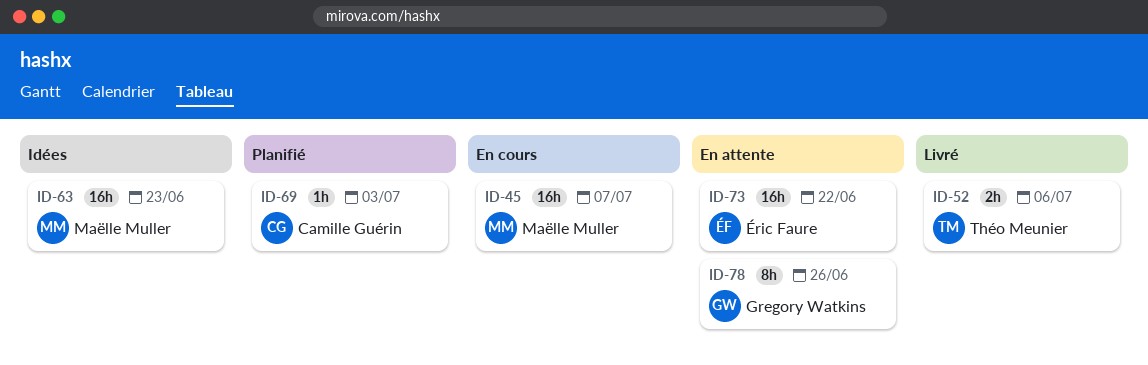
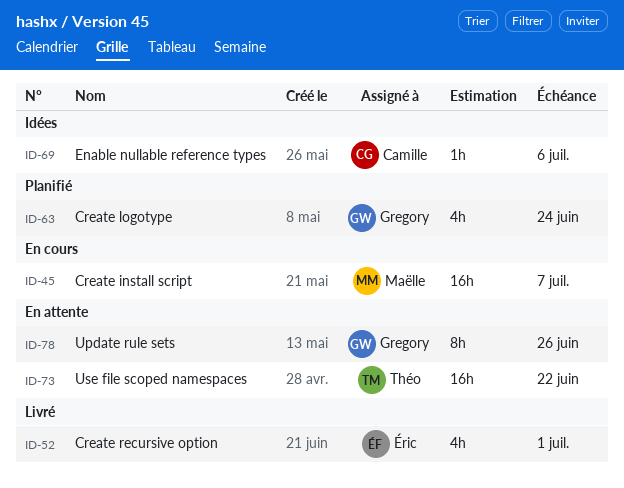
ID-52, owner: Théo Meunier -> Éric Faure
ID-52, estimate: 2h -> 4h
ID-52, due: Jul 6 -> Jul 1
ID-63, status: Idées -> Planifié
ID-63, owner: Maëlle Muller -> Gregory Watkins
ID-63, estimate: 16h -> 4h
ID-63, due: Jun 23 -> Jun 24
ID-69, status: Planifié -> Idées
ID-69, due: Jul 3 -> Jul 6
ID-73, owner: Éric Faure -> Théo Meunier

